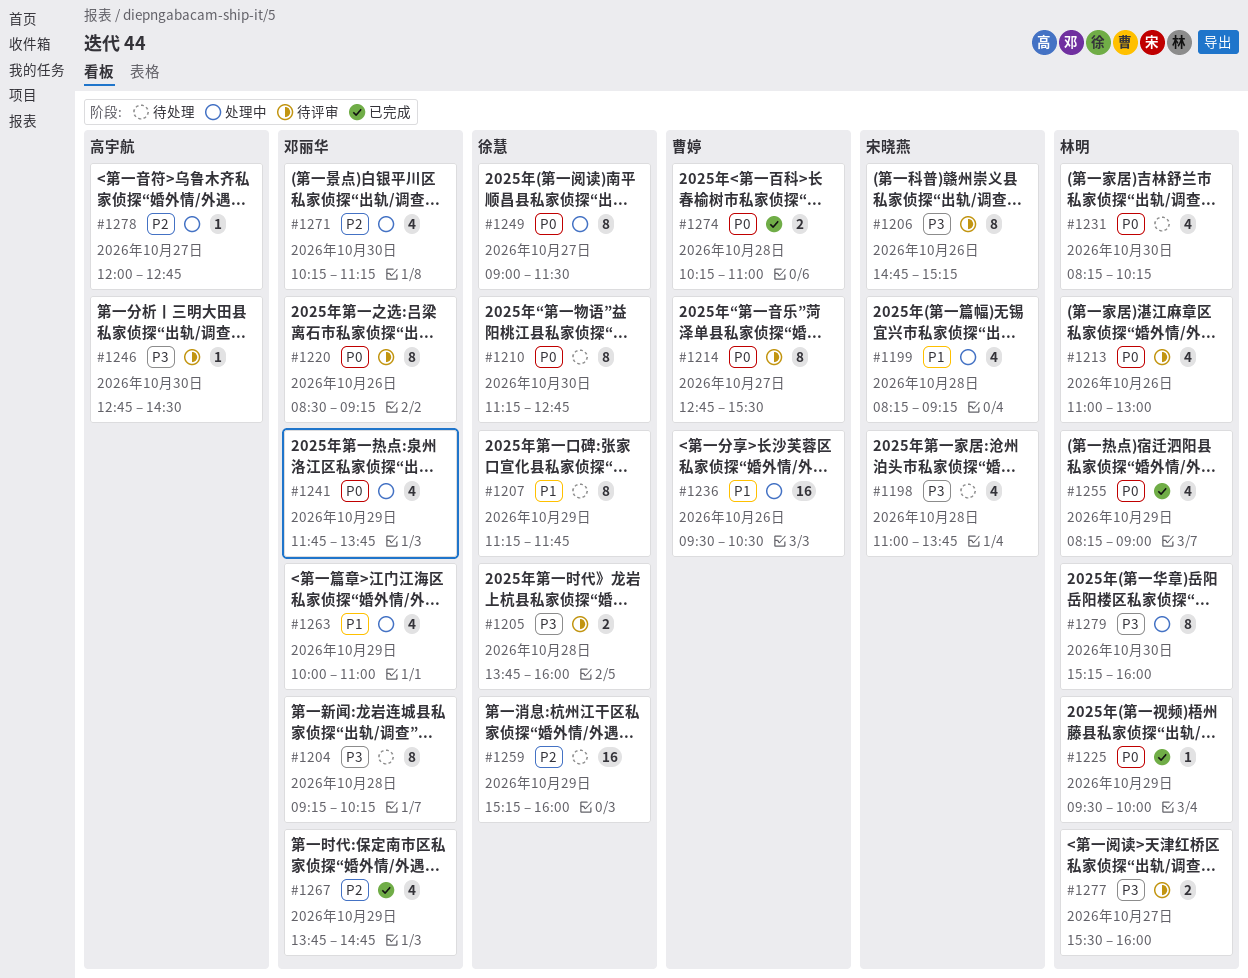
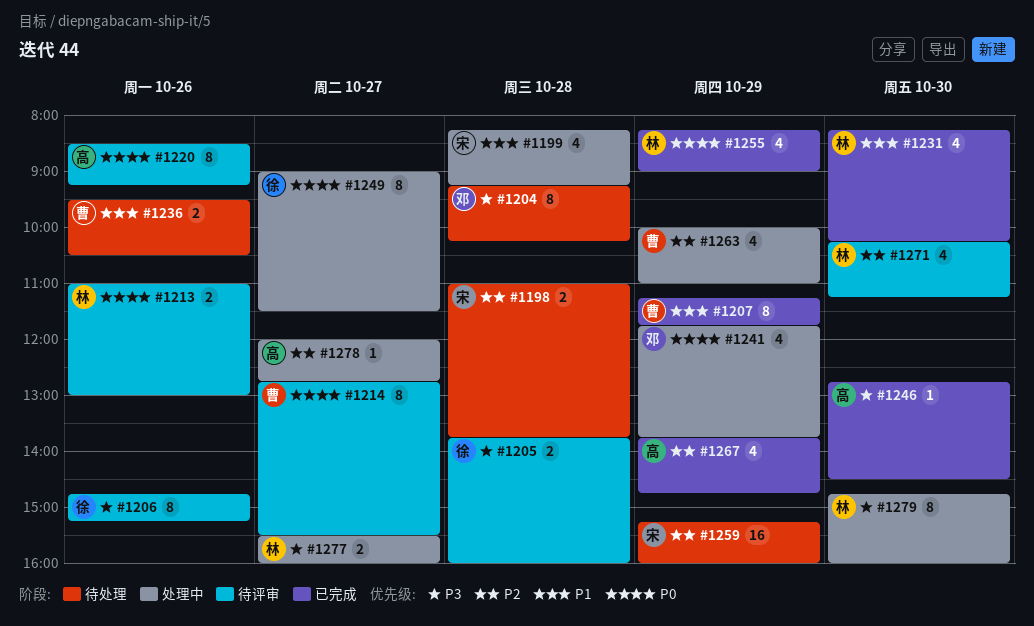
#1198, priority: P3 -> P2
#1198, estimate: 4 -> 2
#1206, owner: 宋晓燕 -> 徐慧
#1207, status: 待处理 -> 已完成
#1207, owner: 徐慧 -> 曹婷
#1210: present -> none
#1213, estimate: 4 -> 2
#1220, owner: 邓丽华 -> 高宇航
#1225: present -> none
#1231, status: 待处理 -> 已完成
#1231, priority: P0 -> P1
#1236, status: 处理中 -> 待处理
#1236, estimate: 16 -> 2
#1246, status: 待评审 -> 已完成
#1259, owner: 徐慧 -> 宋晓燕
#1263, owner: 邓丽华 -> 曹婷
#1263, priority: P1 -> P2
#1267, owner: 邓丽华 -> 高宇航
#1271, status: 处理中 -> 待评审
#1271, owner: 邓丽华 -> 林明
#1274: present -> none
#1277, status: 待评审 -> 处理中
#1279, begins: 15:15 -> 14:45

